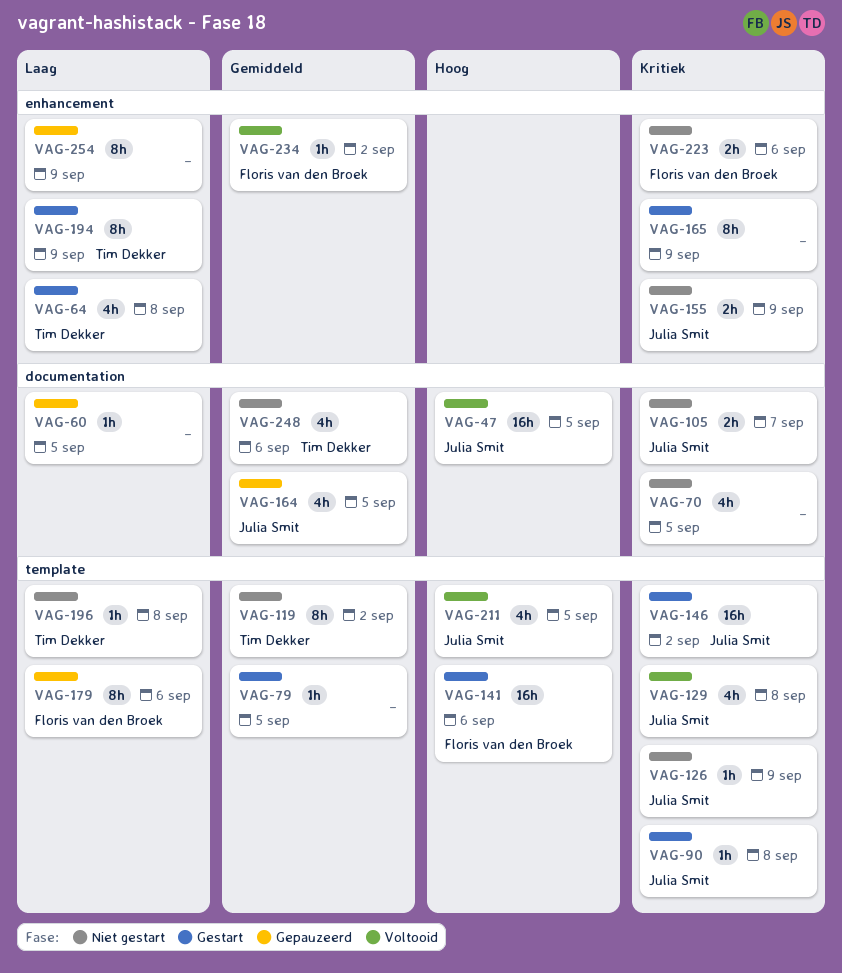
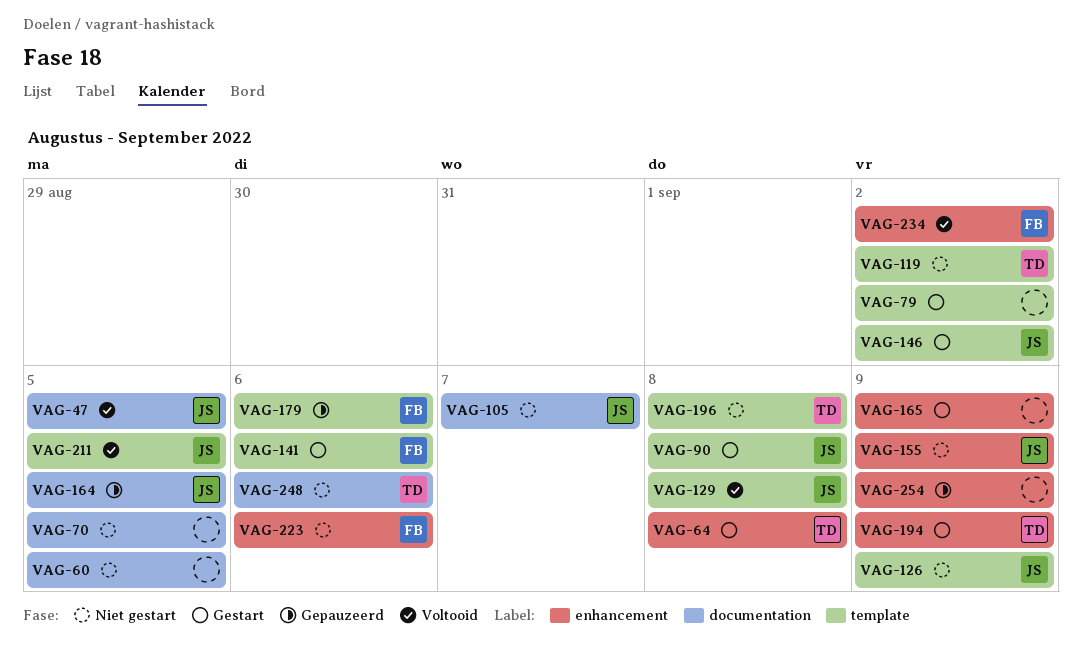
VAG-60, status: Gepauzeerd -> Niet gestart
VAG-79, due: Sep 5 -> Sep 2

